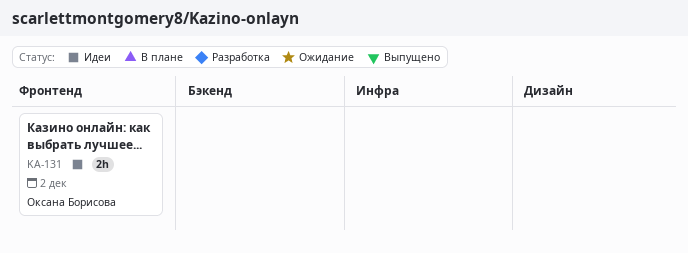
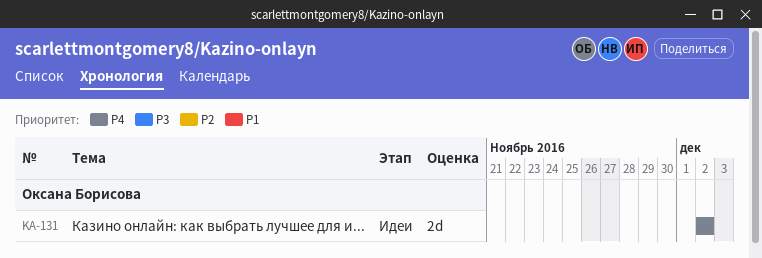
KA-131, estimate: 2h -> 2d

